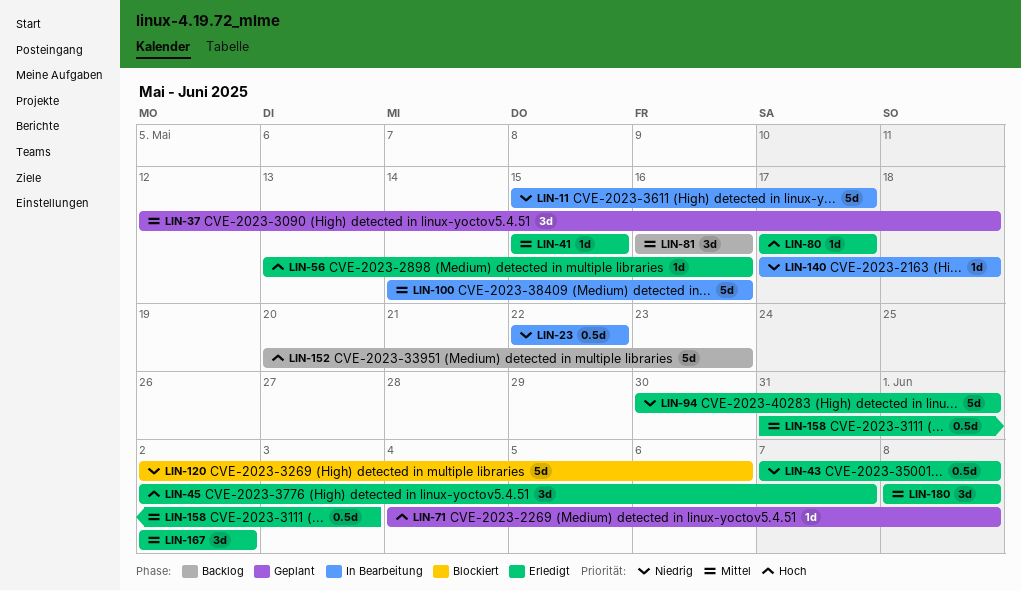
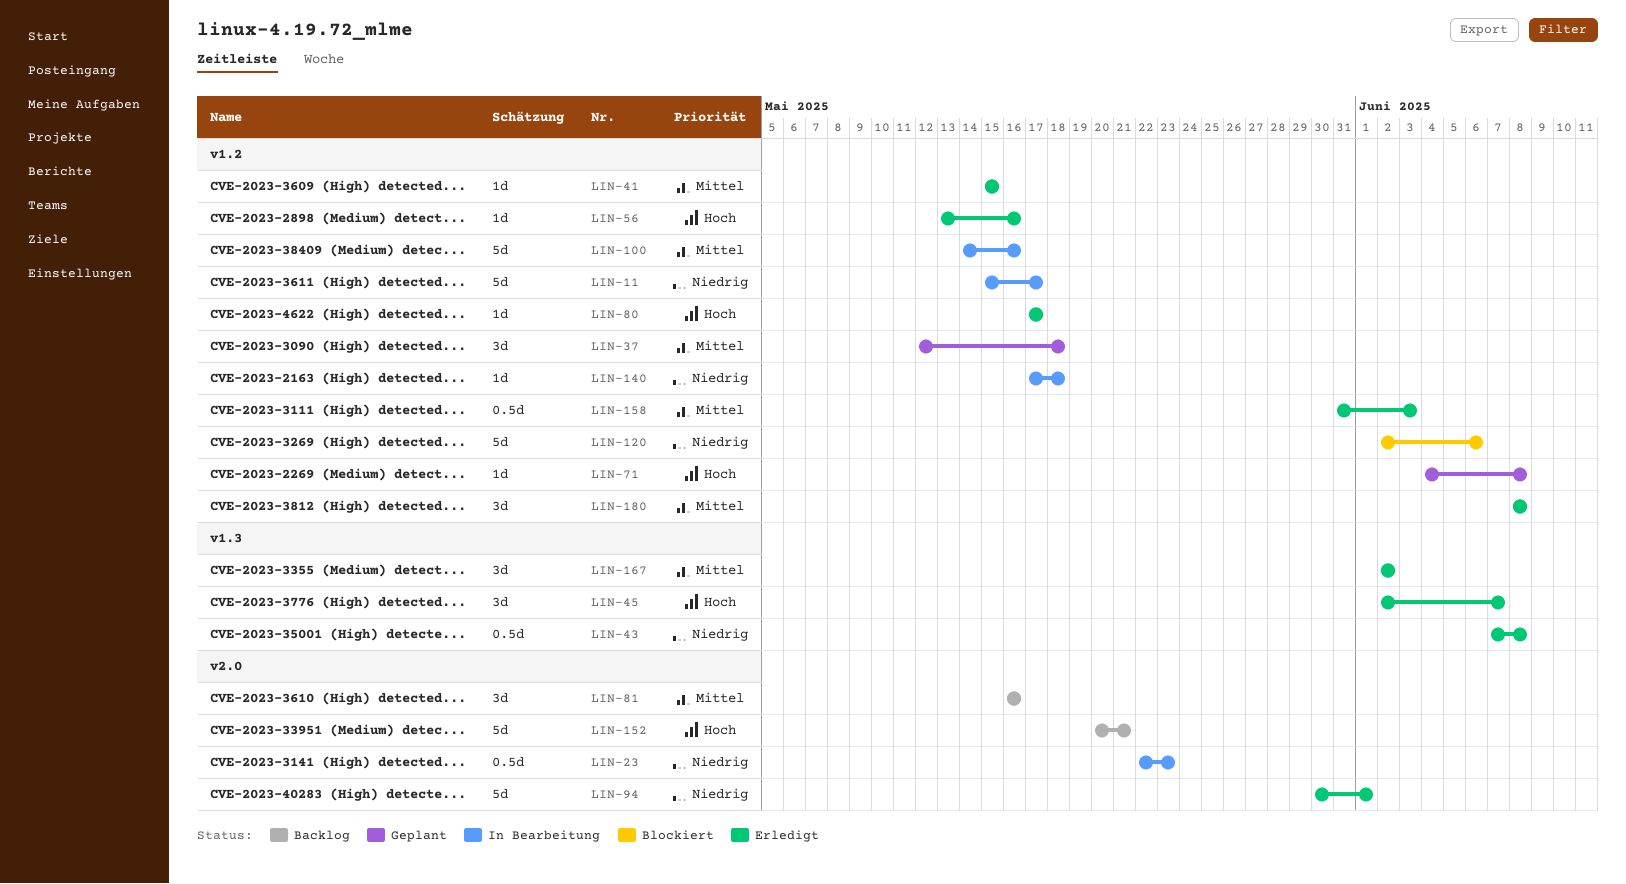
LIN-23, due: May 22 -> May 23
LIN-152, due: May 23 -> May 21

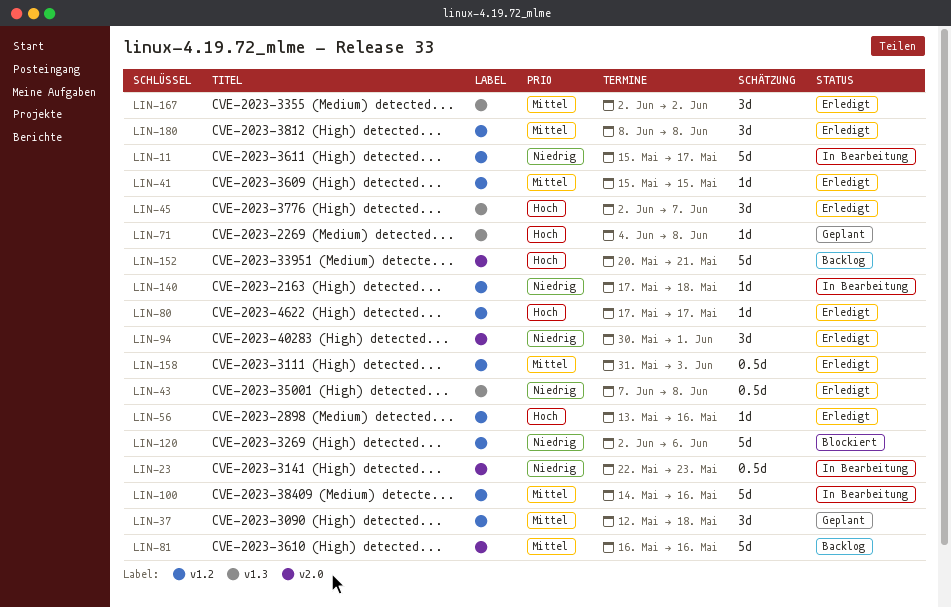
LIN-71, label: v1.2 -> v1.3
LIN-81, estimate: 3d -> 5d
LIN-94, estimate: 5d -> 3d

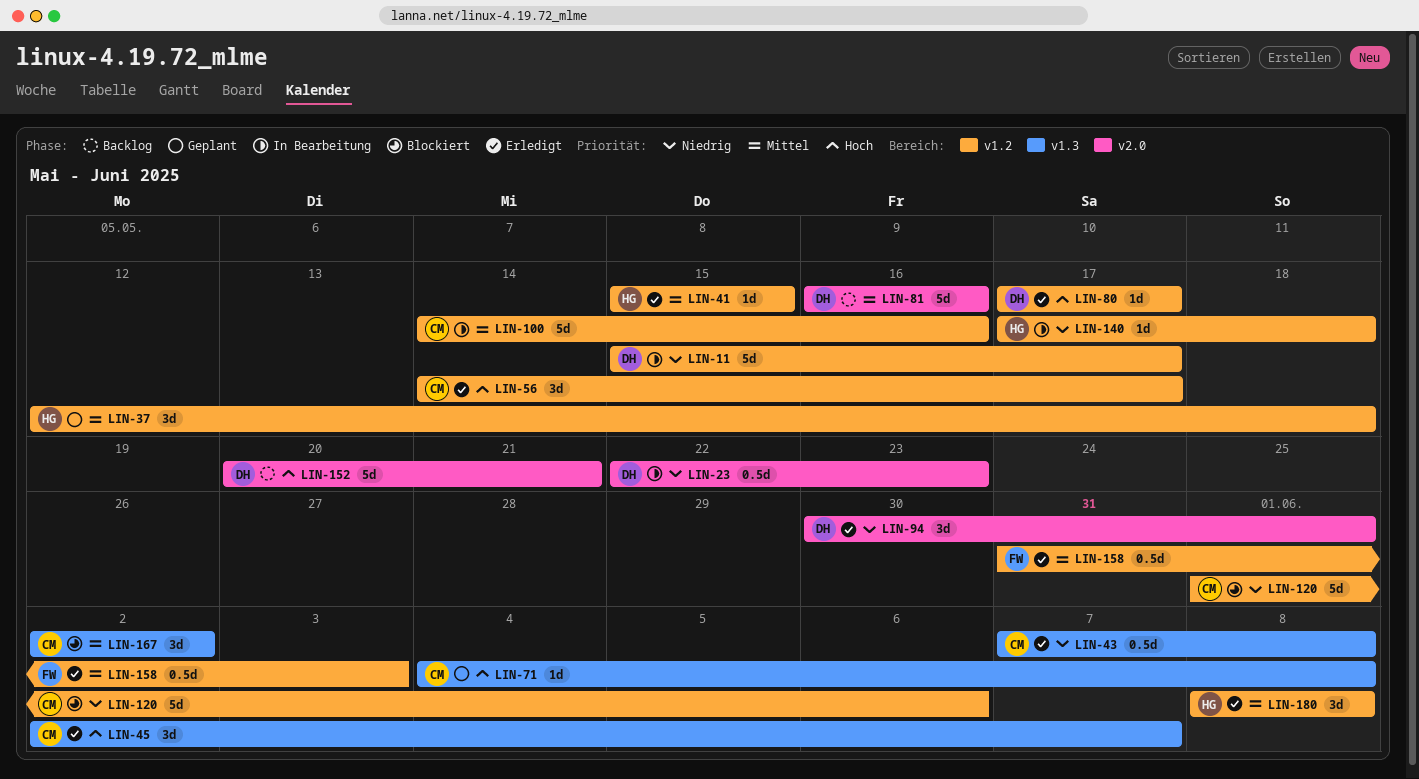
LIN-56, estimate: 1d -> 3d
LIN-56, start: May 13 -> May 14
LIN-56, due: May 16 -> May 17
LIN-120, start: Jun 2 -> Jun 1
LIN-167, status: Erledigt -> Blockiert

